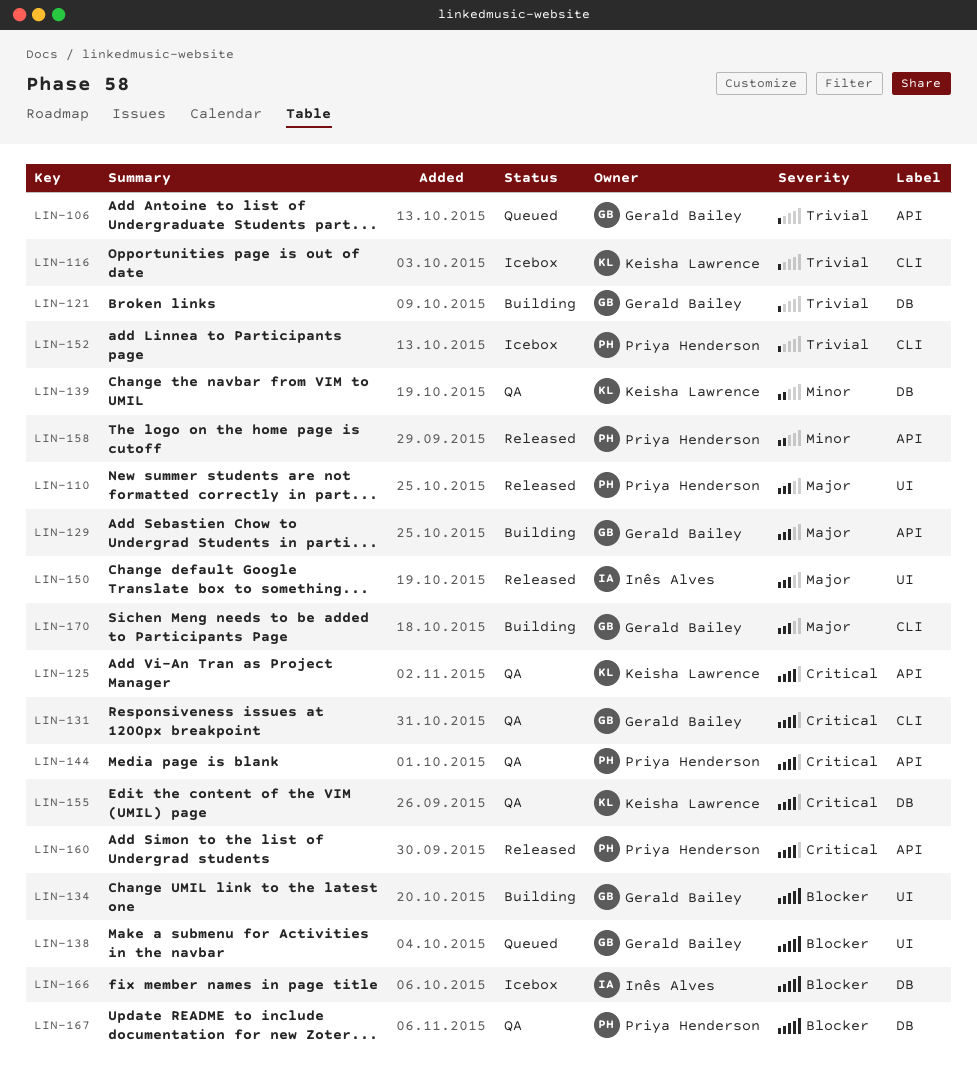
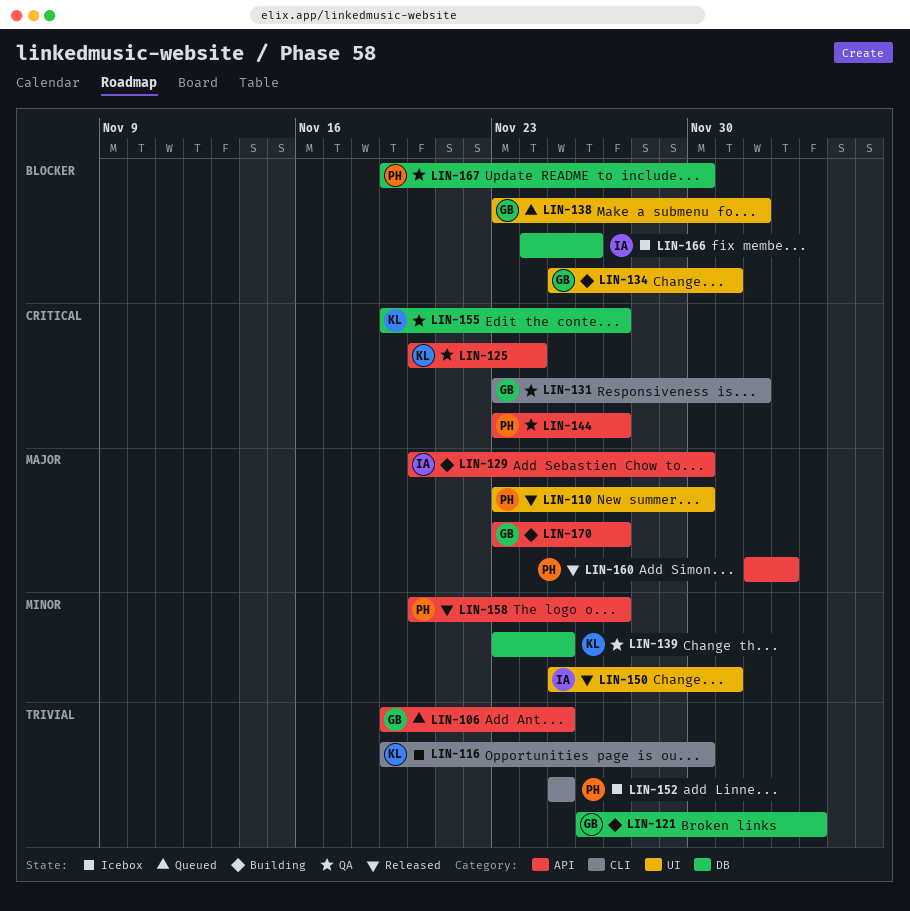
LIN-129, owner: Gerald Bailey -> Inês Alves
LIN-150, priority: Major -> Minor
LIN-160, priority: Critical -> Major
LIN-170, label: CLI -> API

